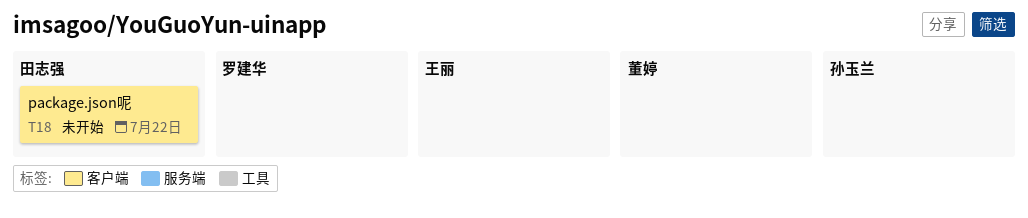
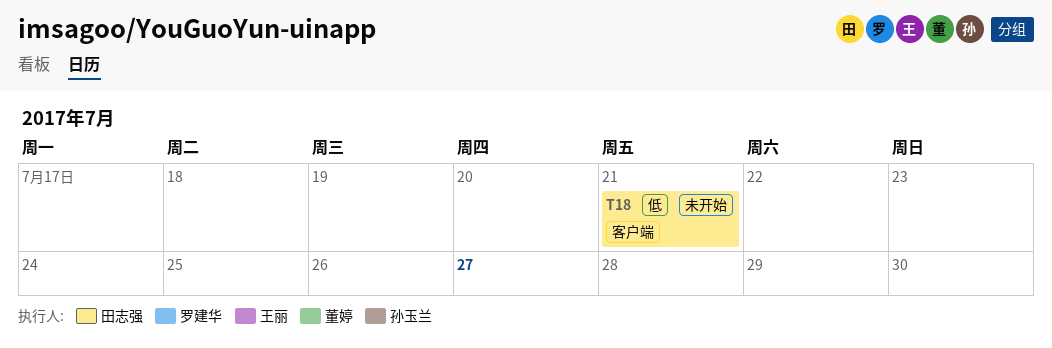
T18, due: Jul 22 -> Jul 21

